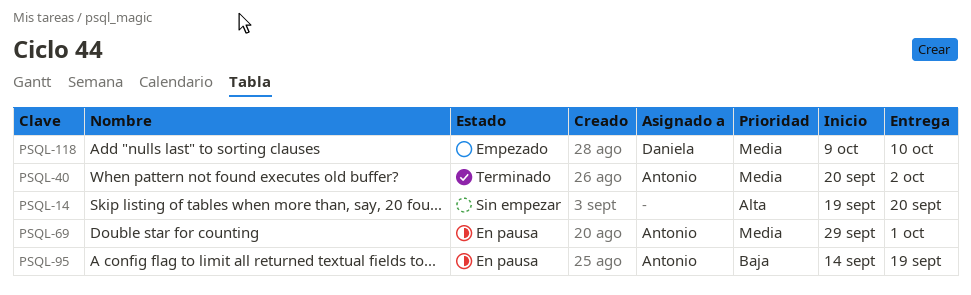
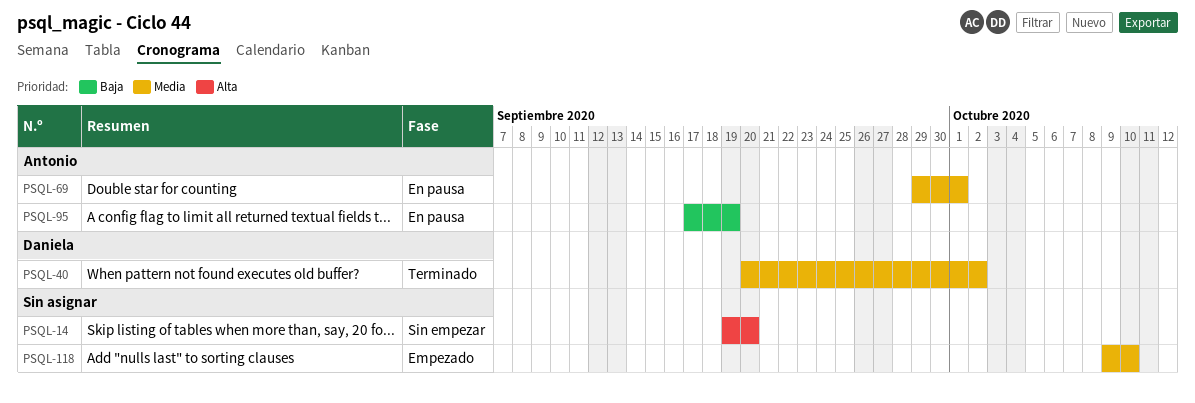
PSQL-40, owner: Antonio -> Daniela
PSQL-95, start: Sep 14 -> Sep 17
PSQL-118, owner: Daniela -> none

